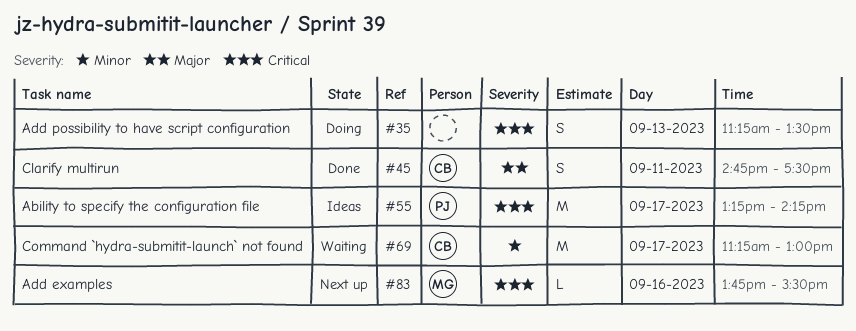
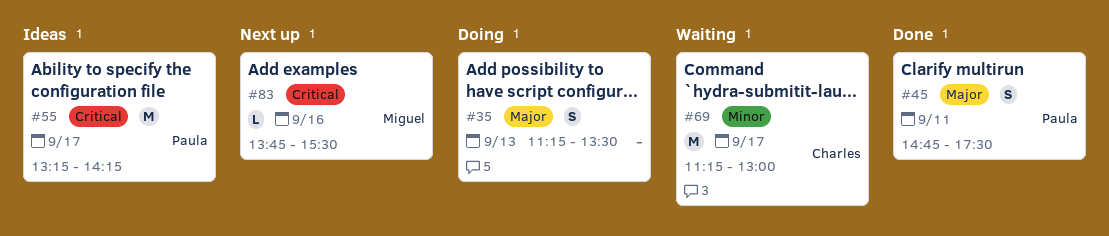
#35, priority: Critical -> Major
#45, owner: Charles -> Paula

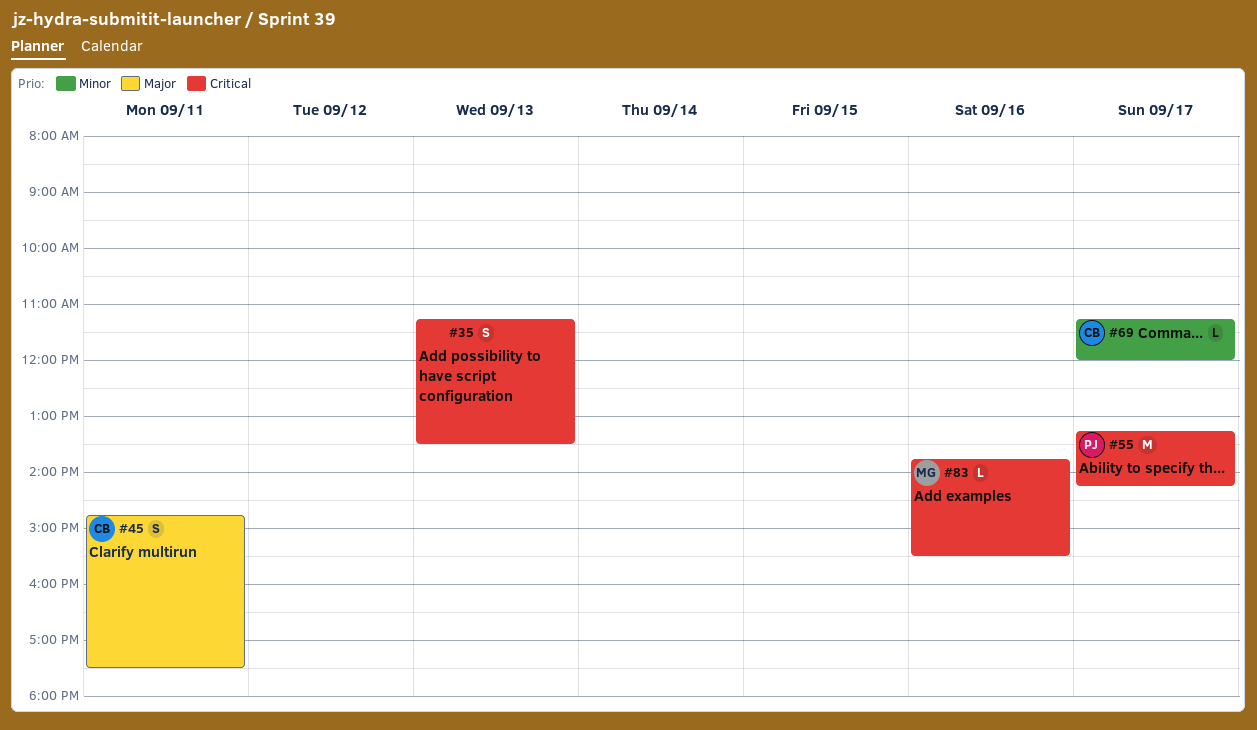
#35, priority: Major -> Critical
#45, owner: Paula -> Charles
#69, estimate: M -> L
#69, ends: 13:00 -> 12:00

